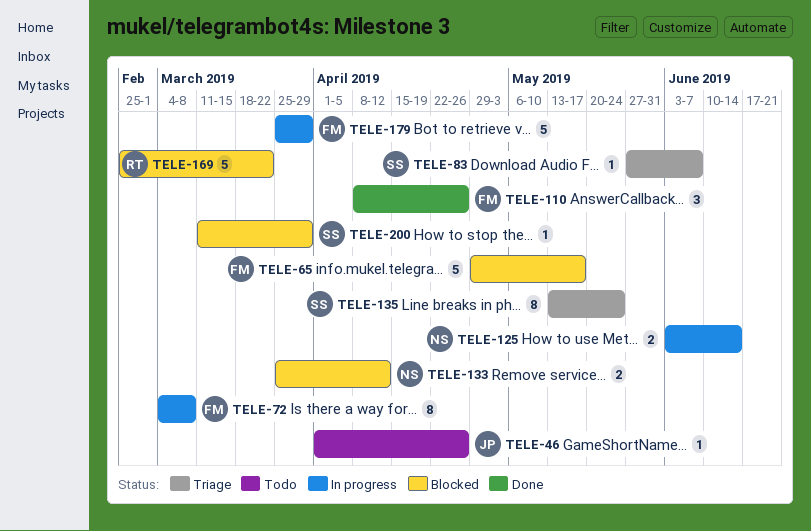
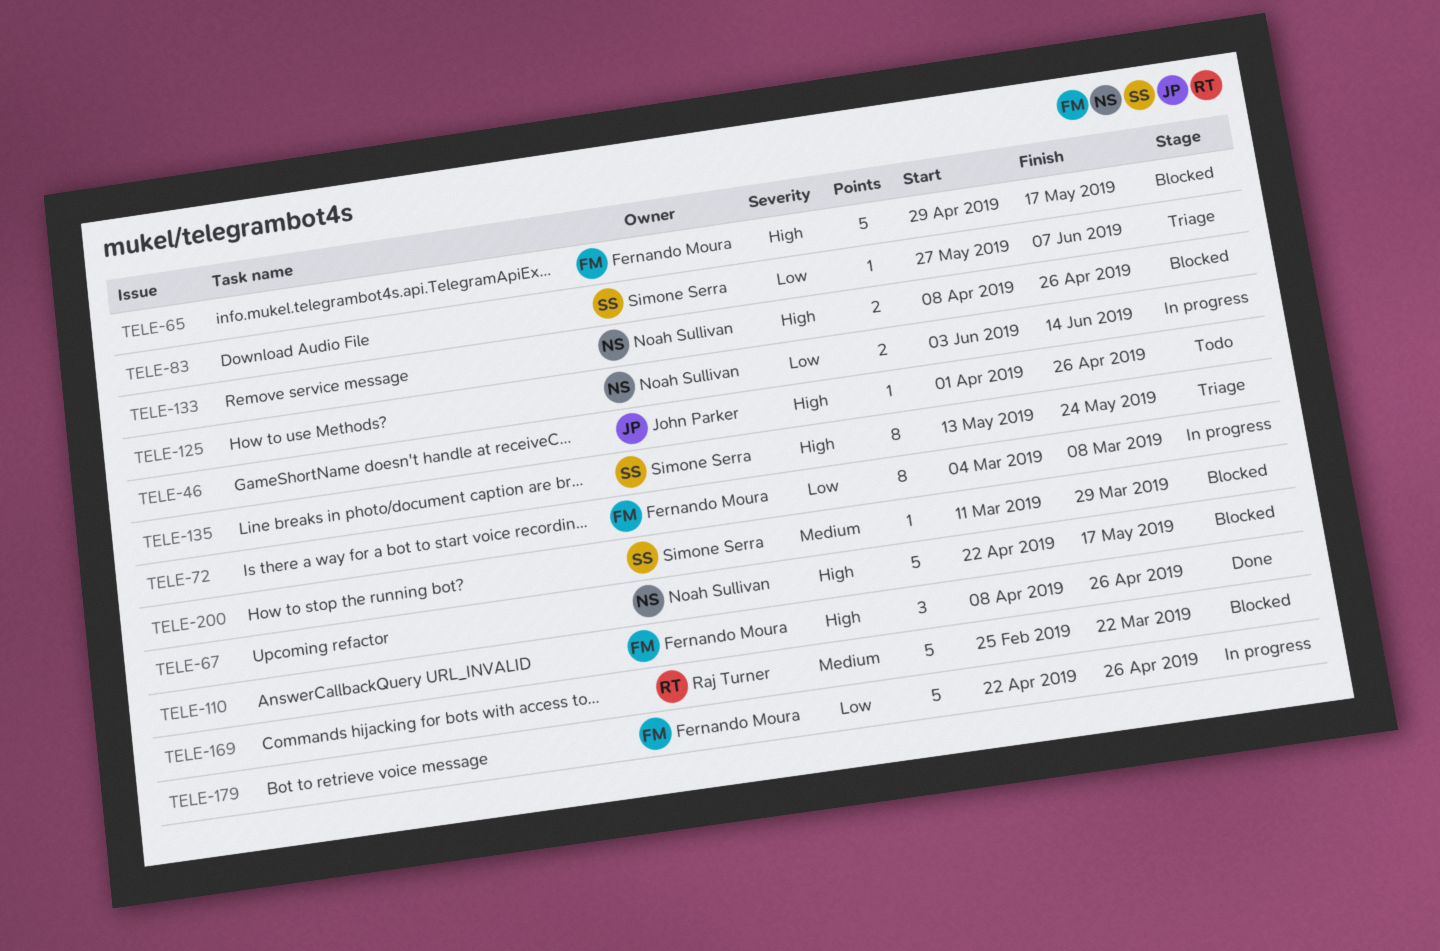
TELE-67: none -> present
TELE-133, start: Mar 25 -> Apr 8
TELE-133, due: Apr 12 -> Apr 26
TELE-179, start: Mar 25 -> Apr 22
TELE-179, due: Mar 29 -> Apr 26

